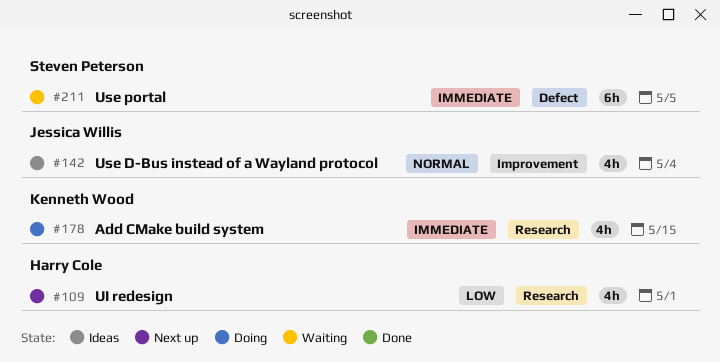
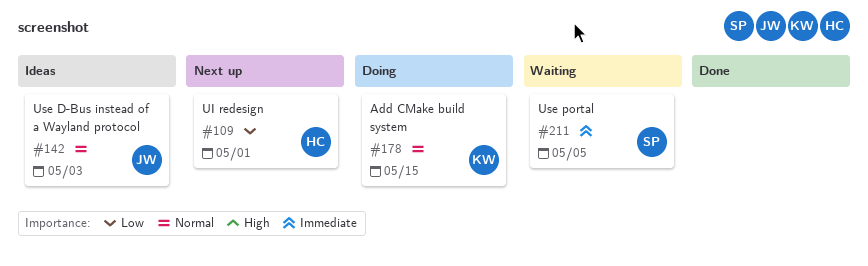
#142, due: May 4 -> May 3
#178, priority: Immediate -> Normal

